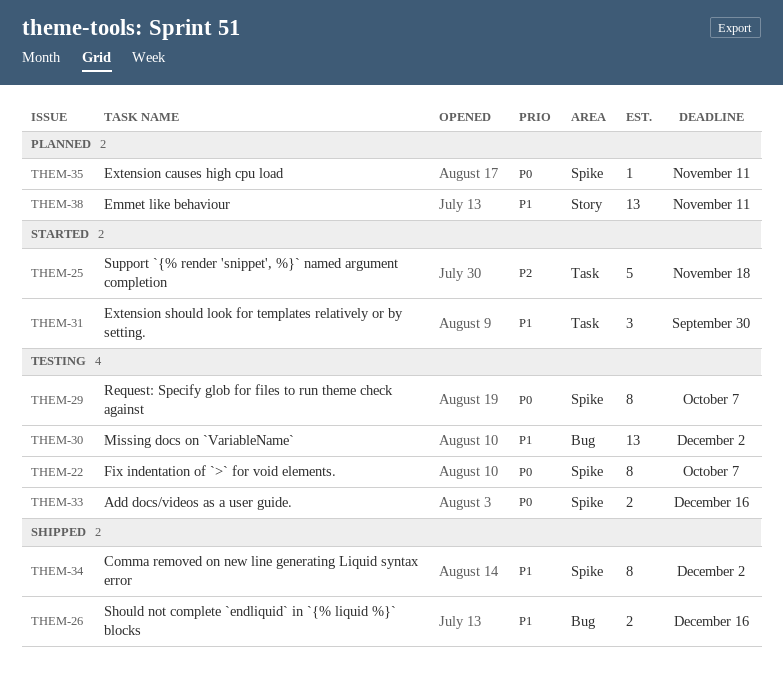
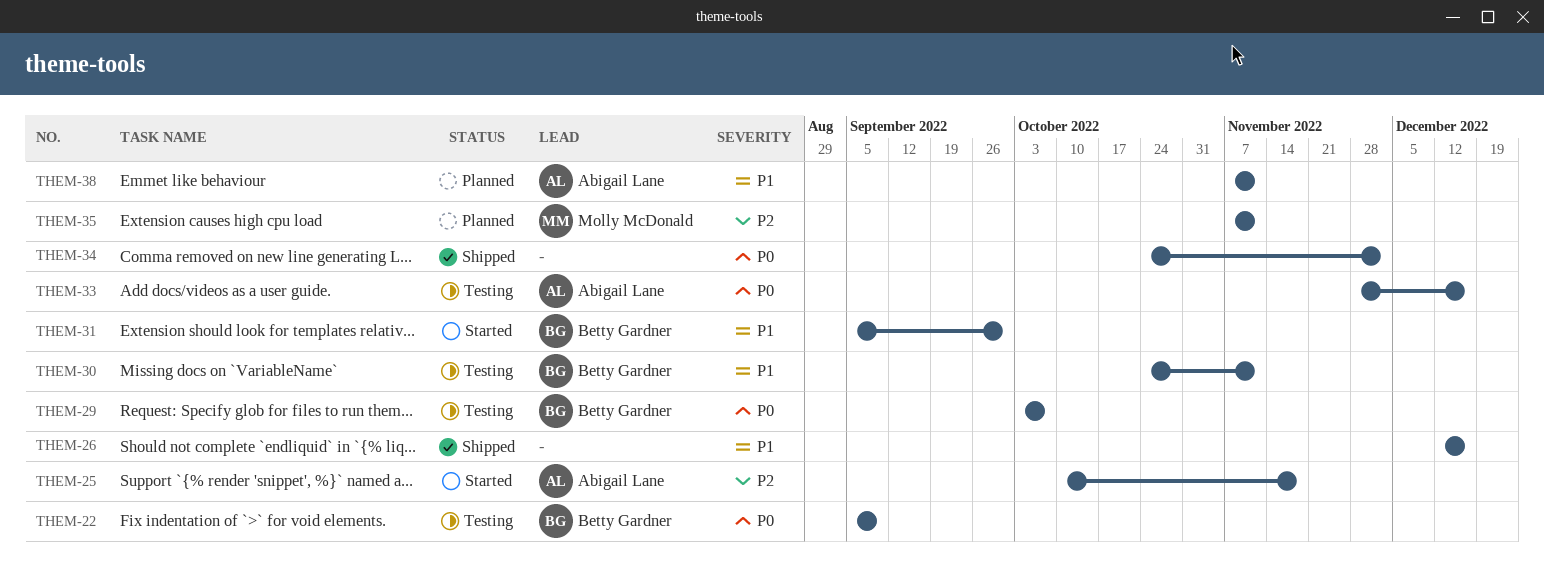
THEM-22, due: Oct 7 -> Sep 9
THEM-30, due: Dec 2 -> Nov 11
THEM-34, priority: P1 -> P0
THEM-35, priority: P0 -> P2

